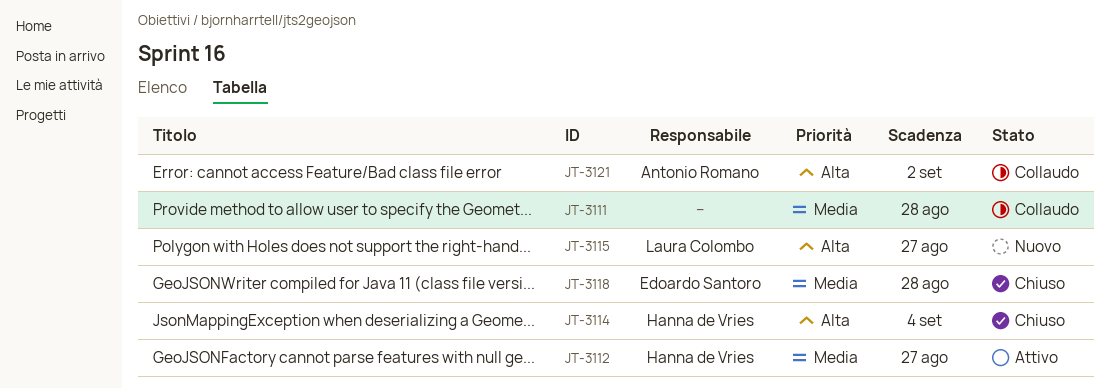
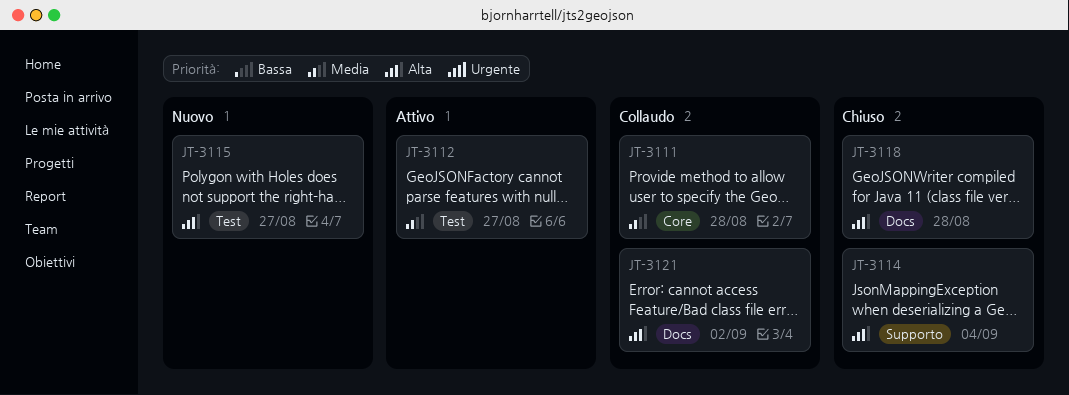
JT-3118, priority: Media -> Alta

